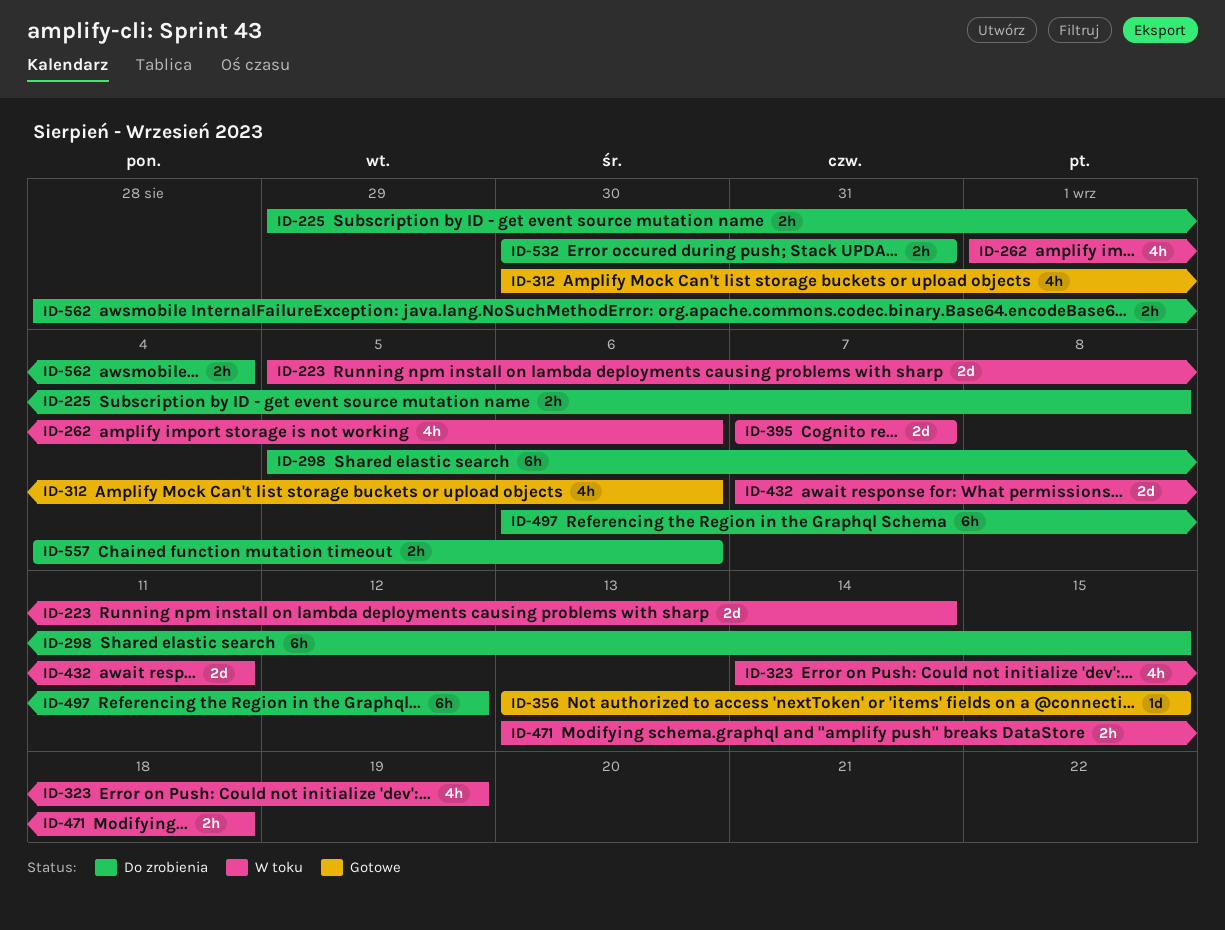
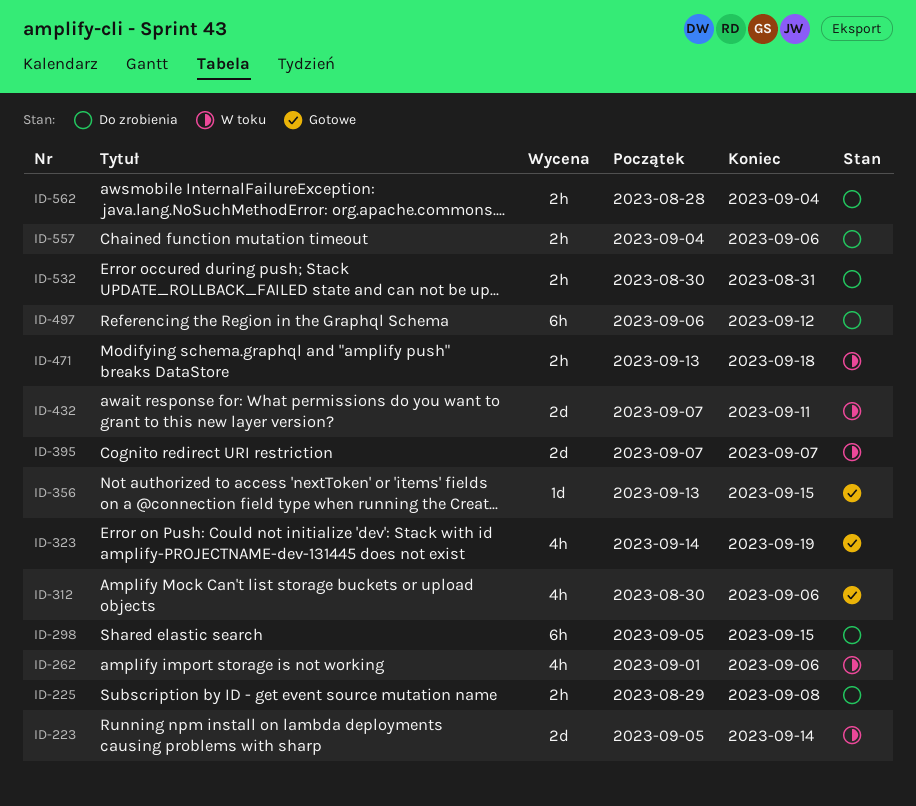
ID-323, status: W toku -> Gotowe

